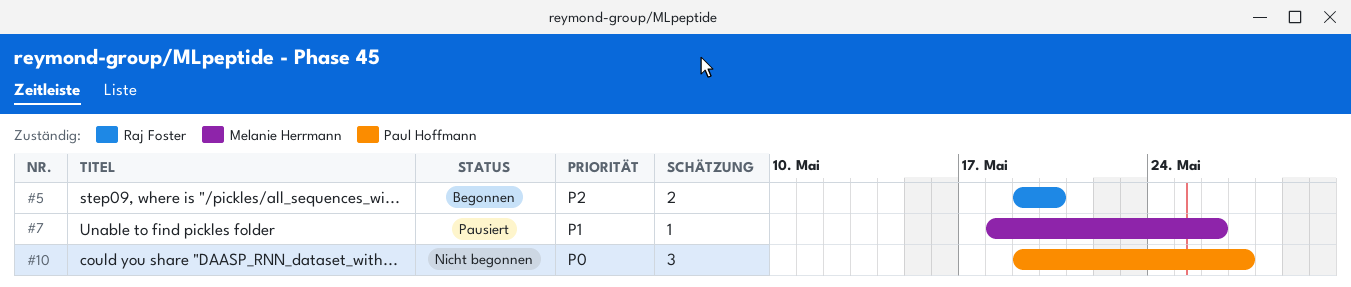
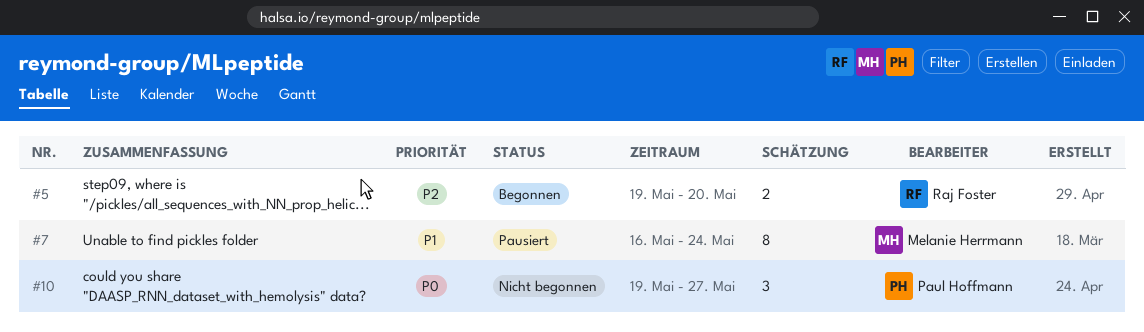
#7, estimate: 1 -> 8
#7, start: May 18 -> May 16
#7, due: May 26 -> May 24

